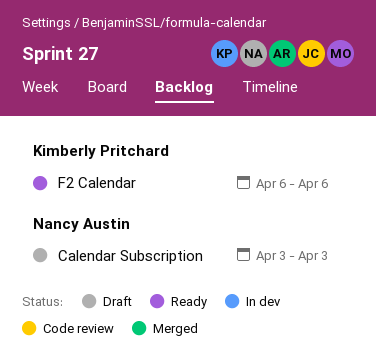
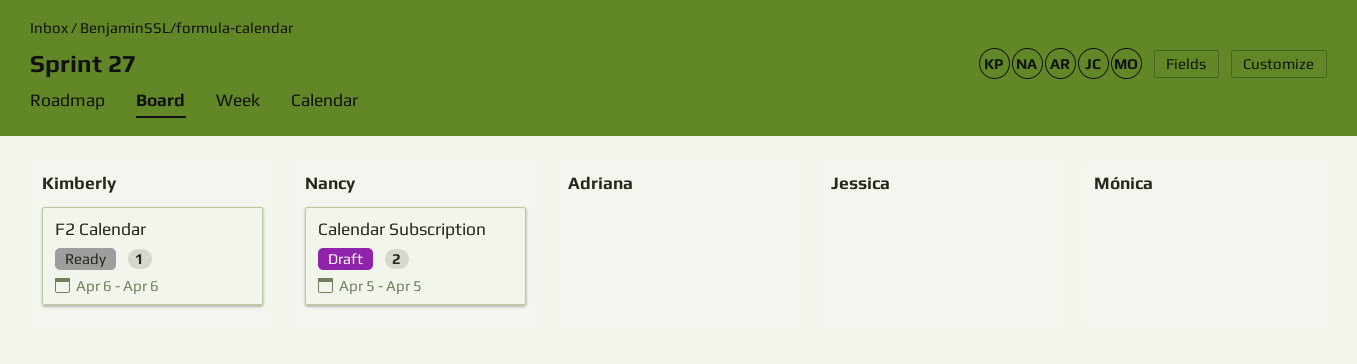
Calendar Subscription, start: Apr 3 -> Apr 5
Calendar Subscription, due: Apr 3 -> Apr 5

